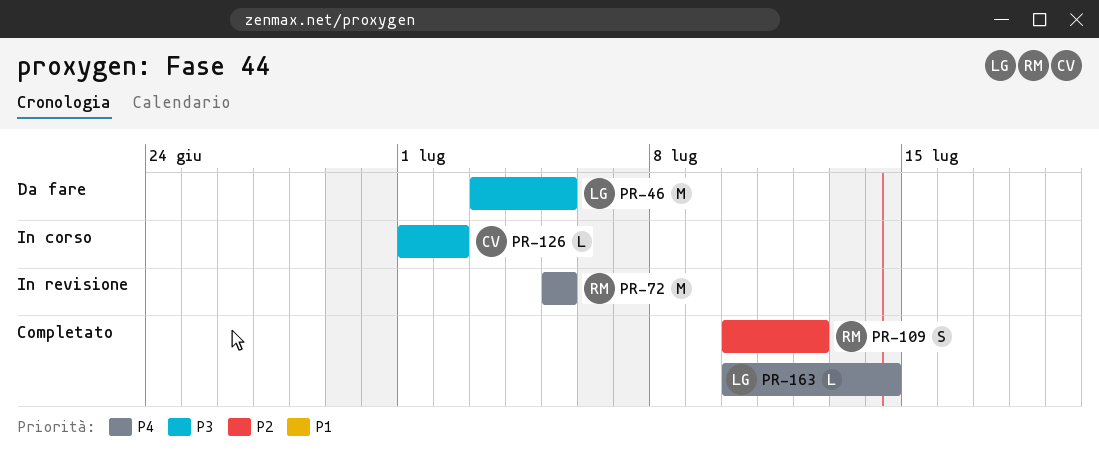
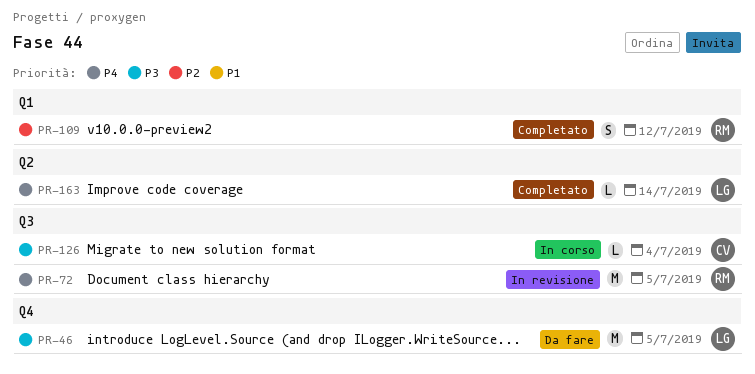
PR-126, due: Jul 2 -> Jul 4

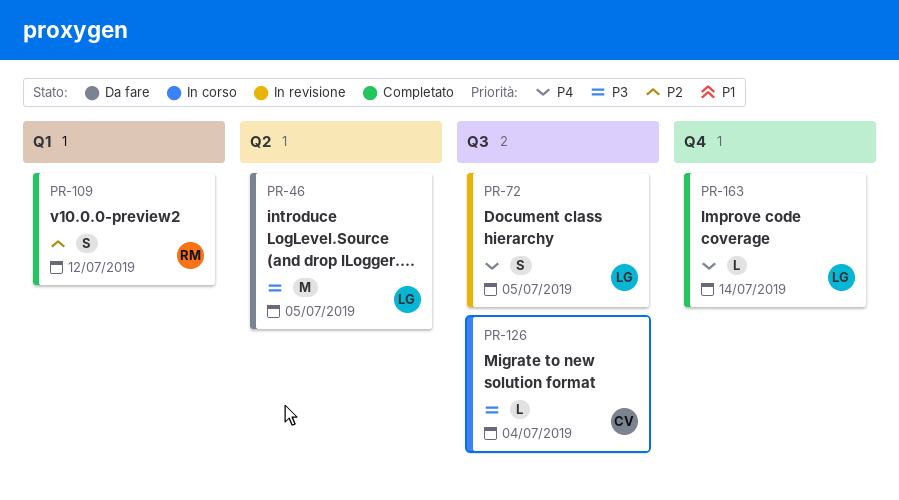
PR-46, label: Q4 -> Q2
PR-72, owner: RM -> LG
PR-72, estimate: M -> S
PR-163, label: Q2 -> Q4

